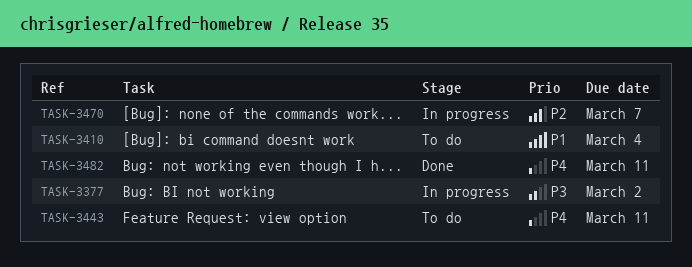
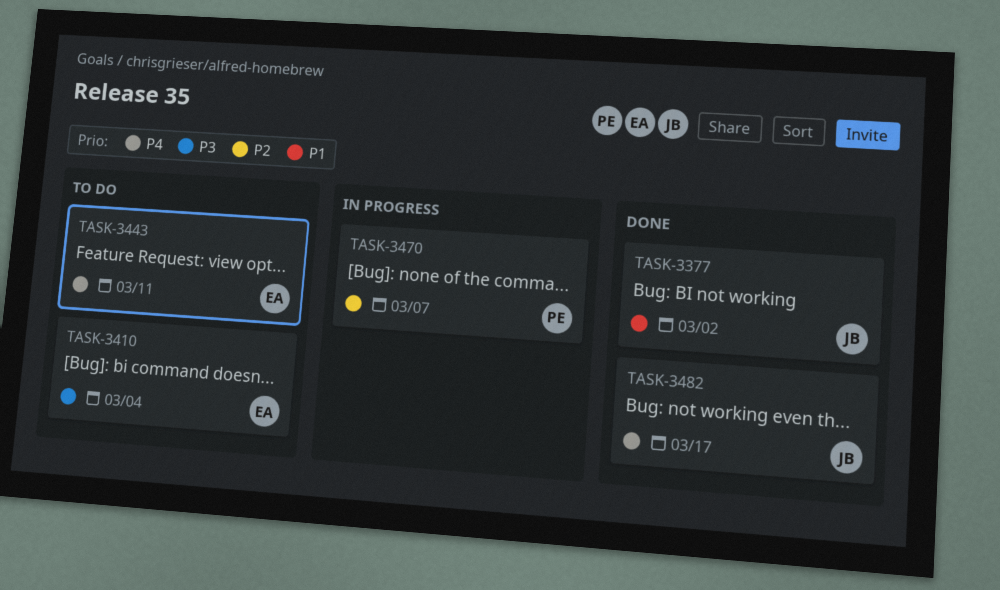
TASK-3377, status: In progress -> Done
TASK-3377, priority: P3 -> P1
TASK-3410, priority: P1 -> P3
TASK-3482, due: Mar 11 -> Mar 17

